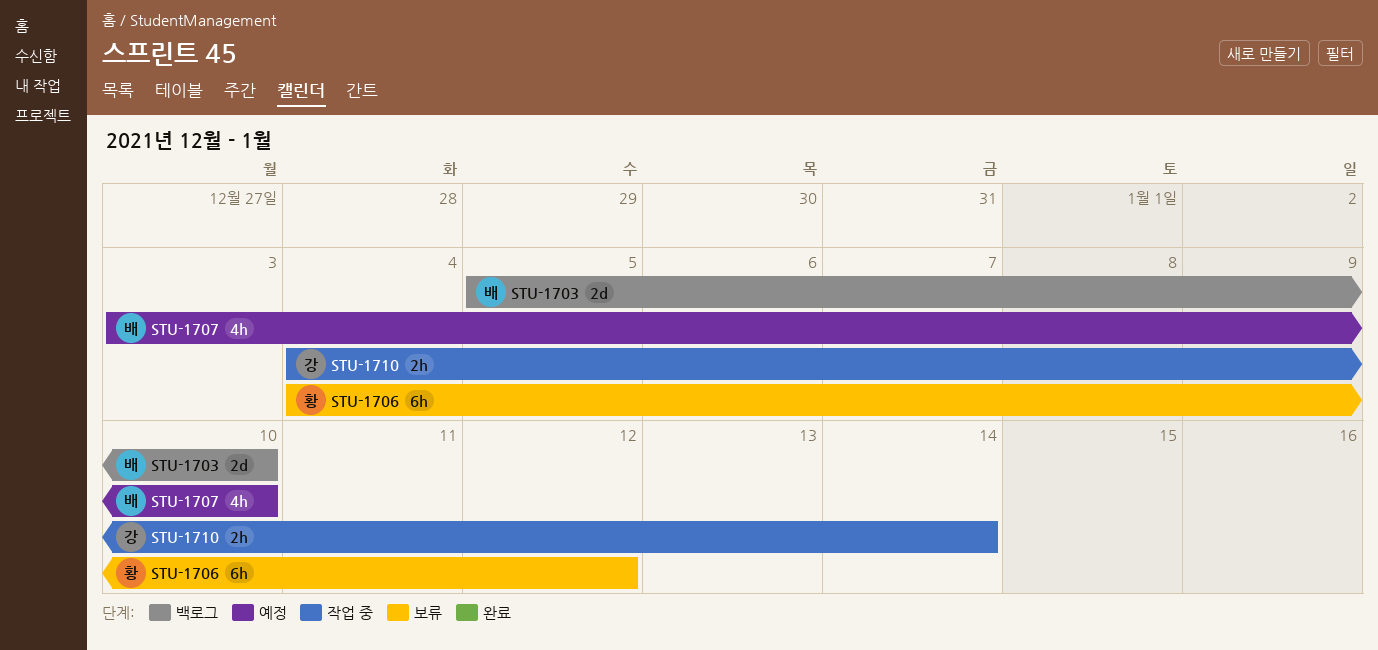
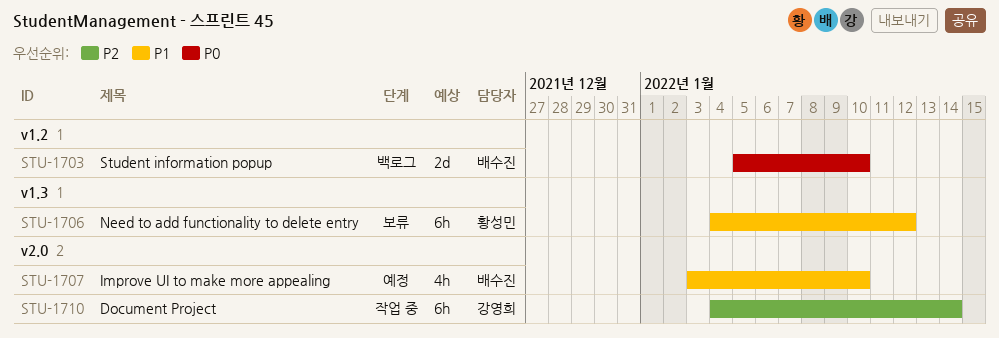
STU-1710, estimate: 2h -> 6h

